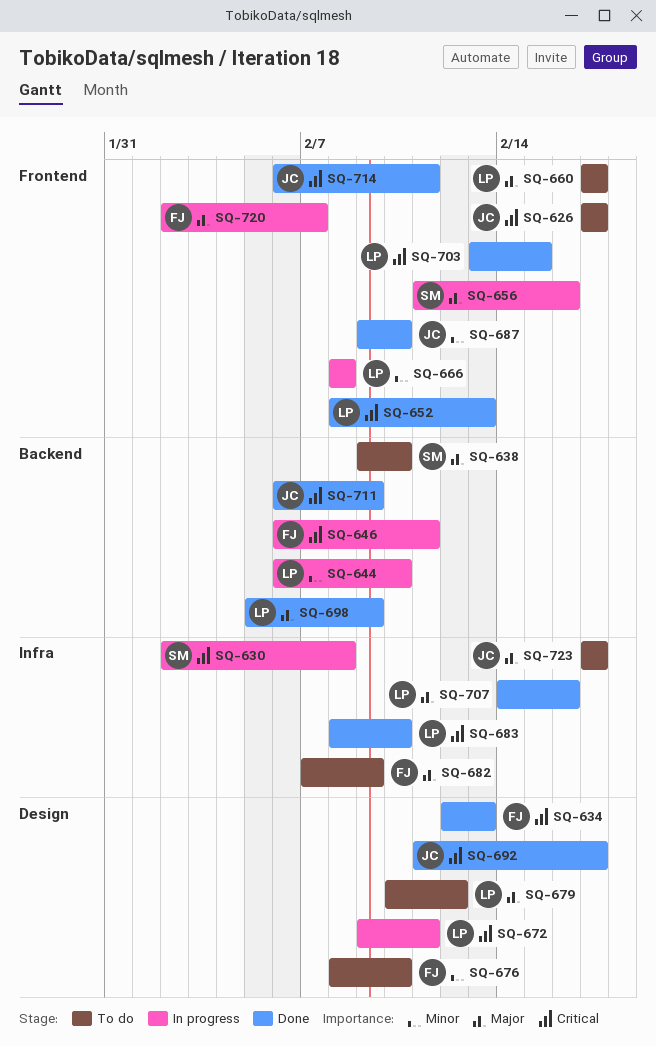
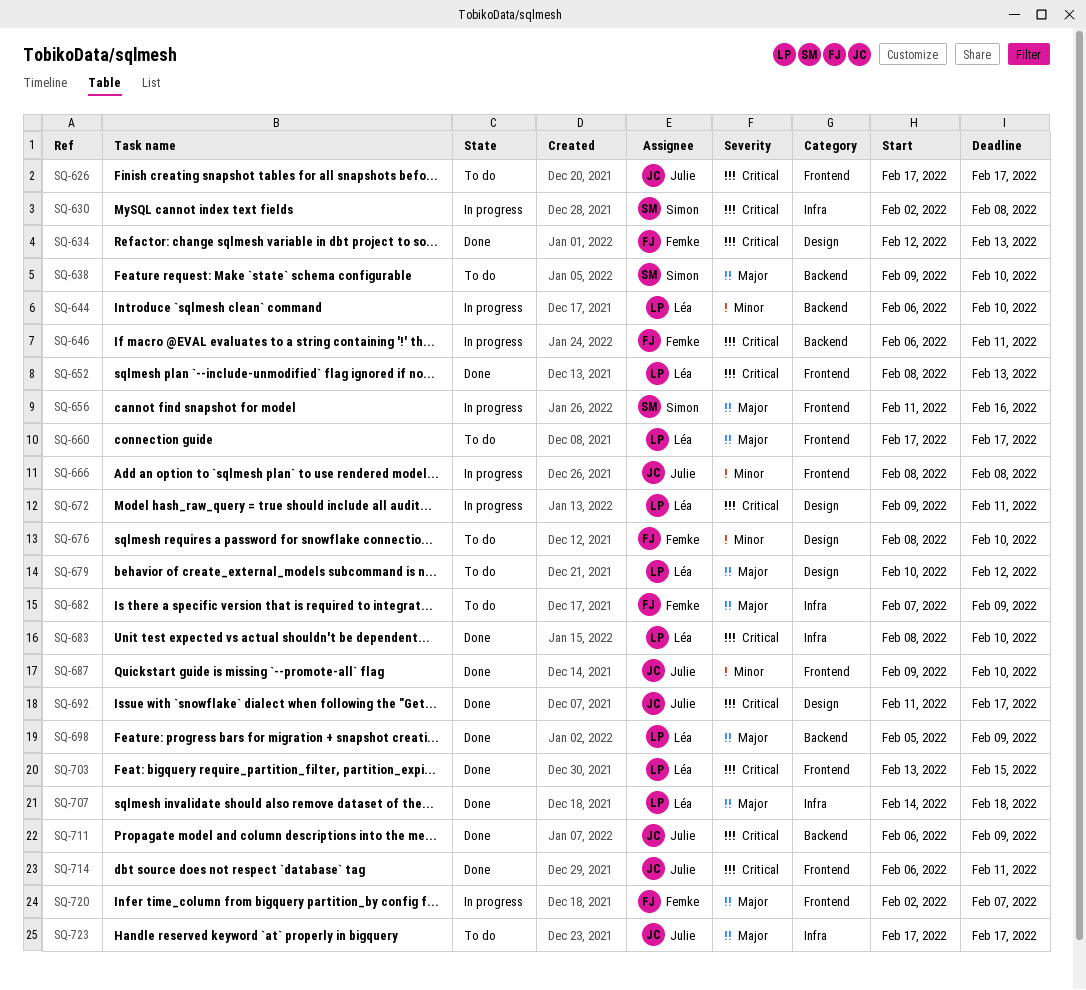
SQ-666, owner: Léa -> Julie
SQ-707, due: Feb 16 -> Feb 18

